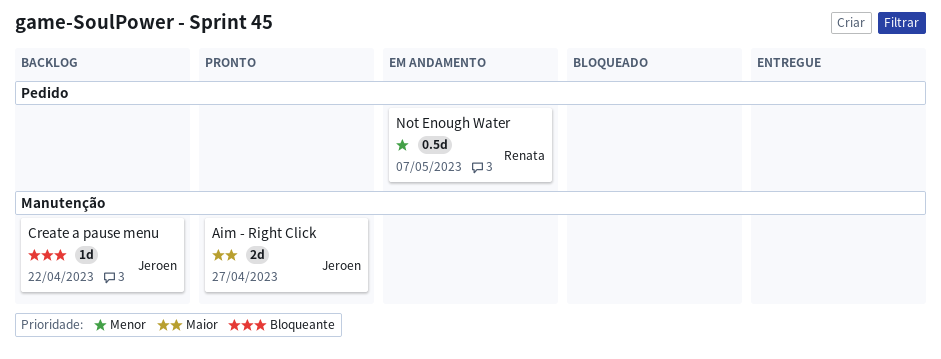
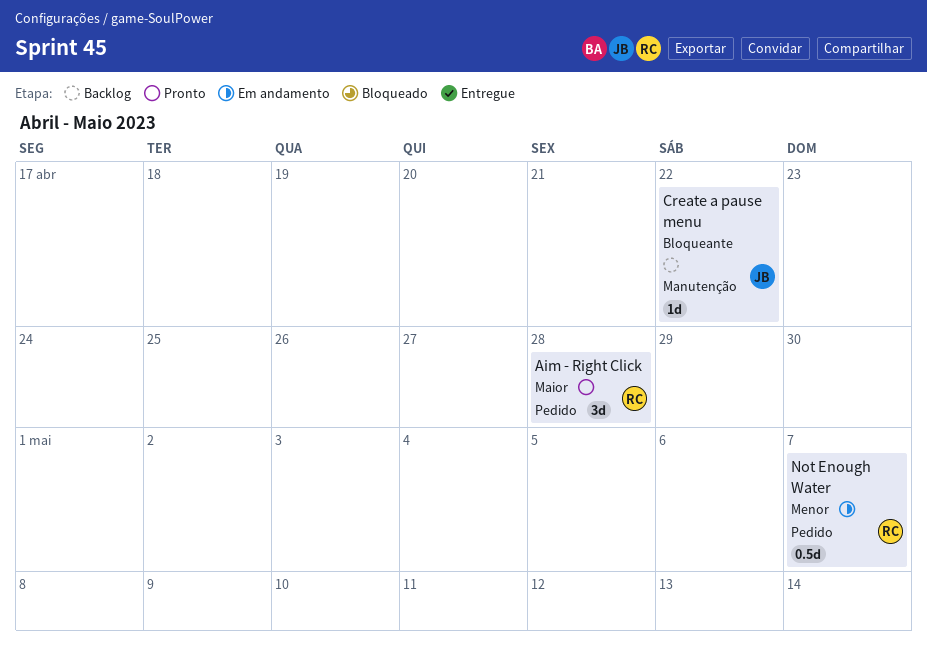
Aim - Right Click, owner: Jeroen -> Renata
Aim - Right Click, label: Manutenção -> Pedido
Aim - Right Click, estimate: 2d -> 3d
Aim - Right Click, due: Apr 27 -> Apr 28

